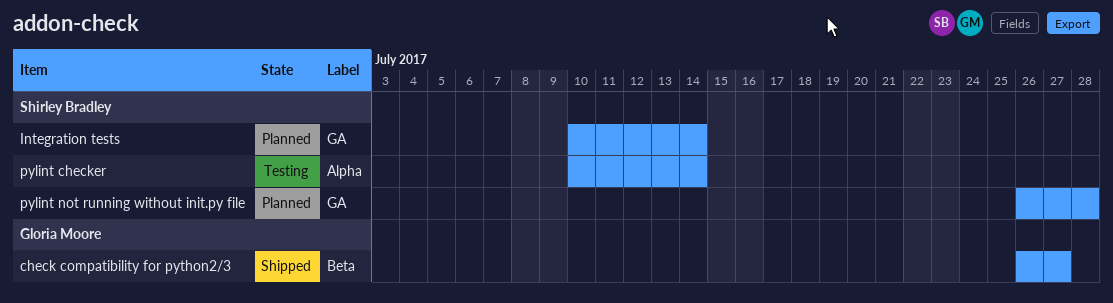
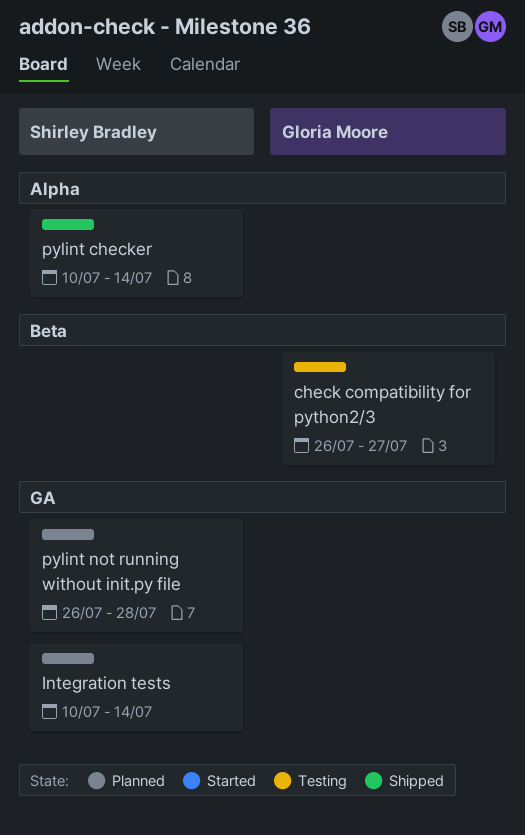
check compatibility for python2/3, status: Shipped -> Testing
pylint checker, status: Testing -> Shipped

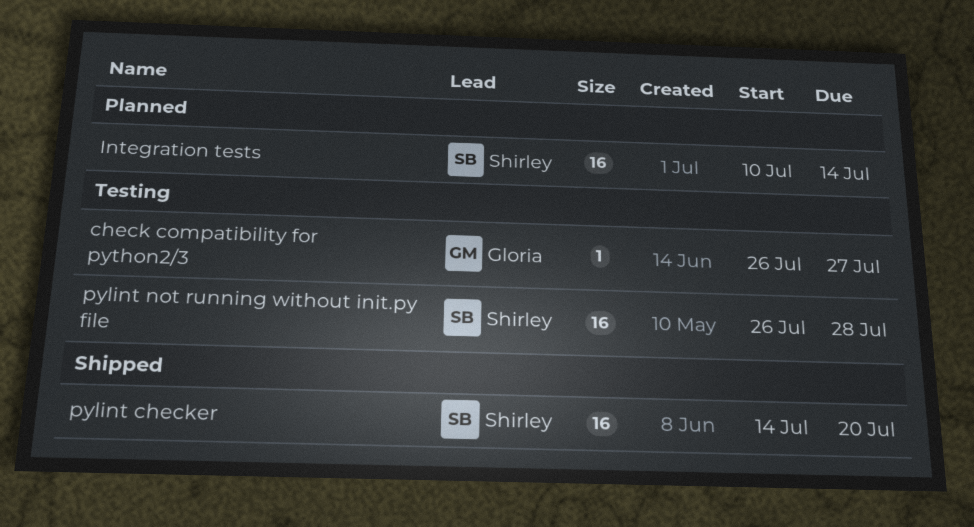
pylint checker, start: Jul 10 -> Jul 14
pylint checker, due: Jul 14 -> Jul 20
pylint not running without init.py file, status: Planned -> Testing

